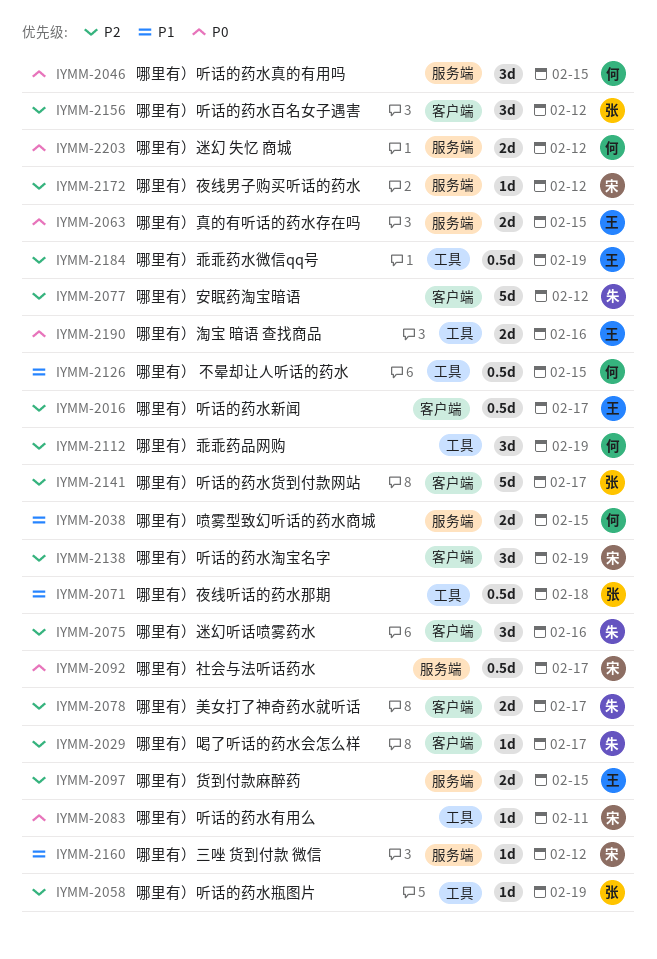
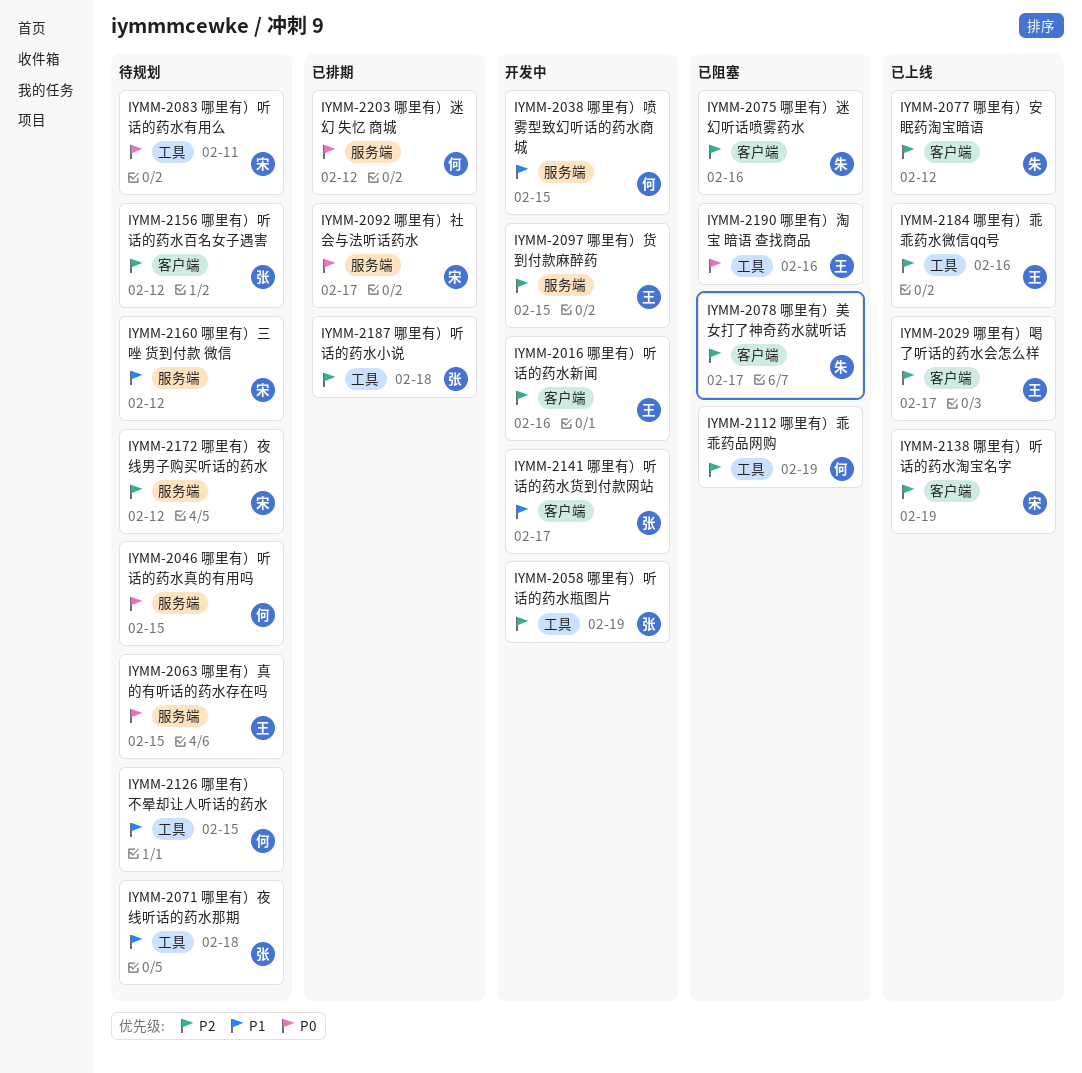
IYMM-2016, due: Feb 17 -> Feb 16
IYMM-2029, owner: 朱 -> 王
IYMM-2141, priority: P2 -> P1
IYMM-2184, due: Feb 19 -> Feb 16
IYMM-2187: none -> present

